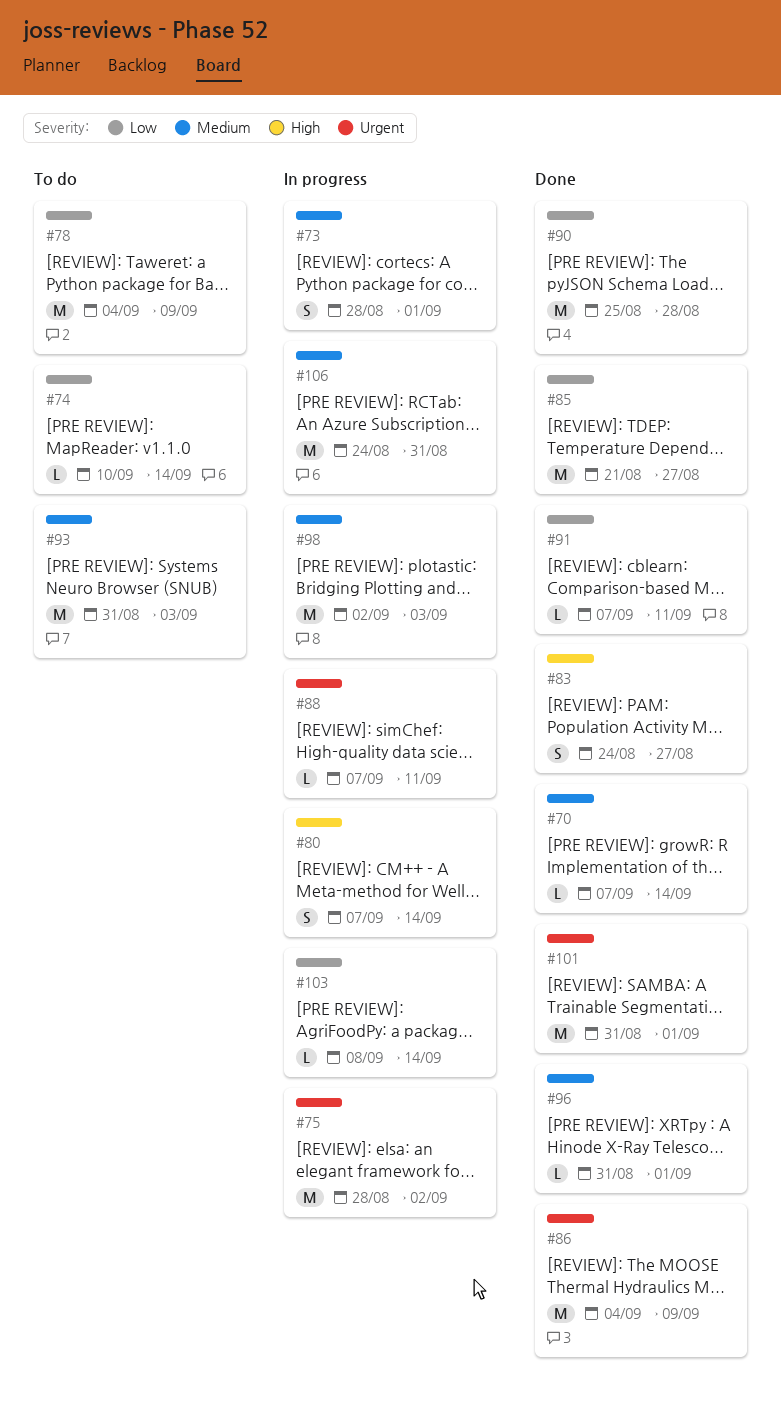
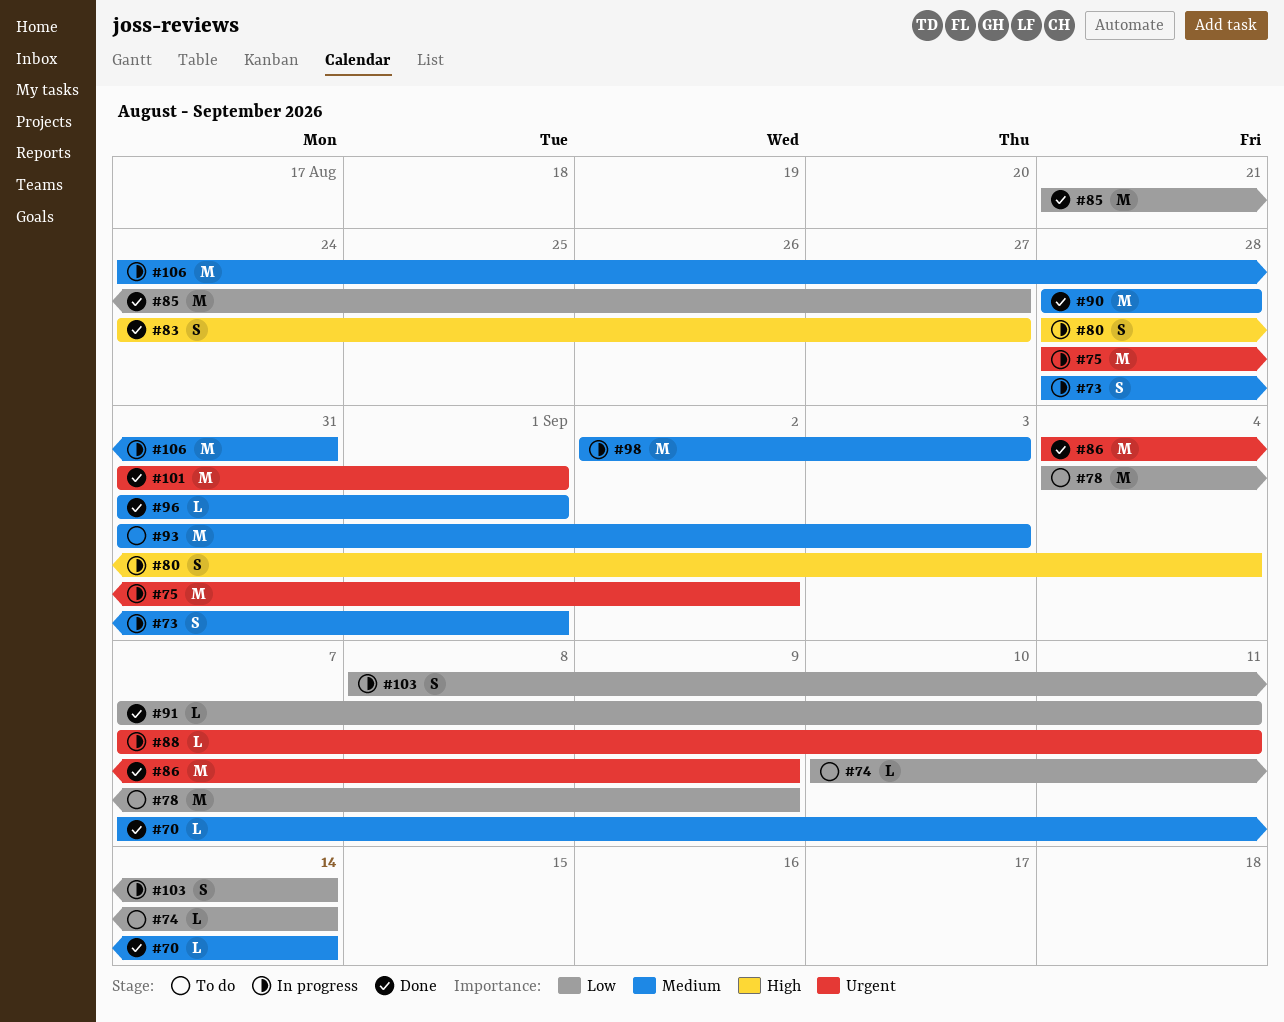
#80, start: Sep 7 -> Aug 28
#80, due: Sep 14 -> Sep 4
#90, priority: Low -> Medium
#90, start: Aug 25 -> Aug 28
#103, estimate: L -> S

